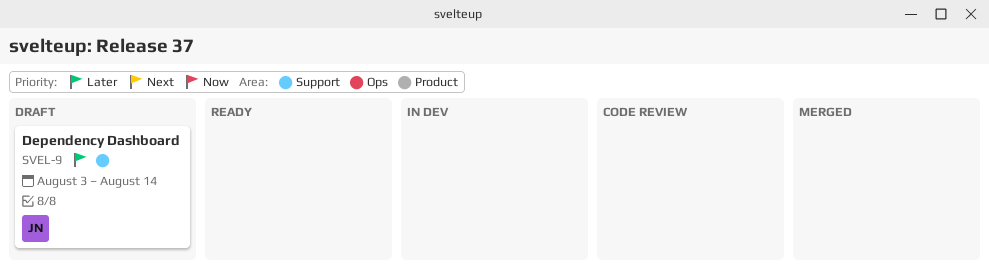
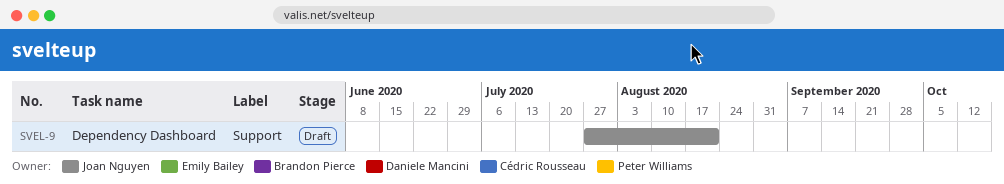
SVEL-9, start: Aug 3 -> Jul 27
SVEL-9, due: Aug 14 -> Aug 21

